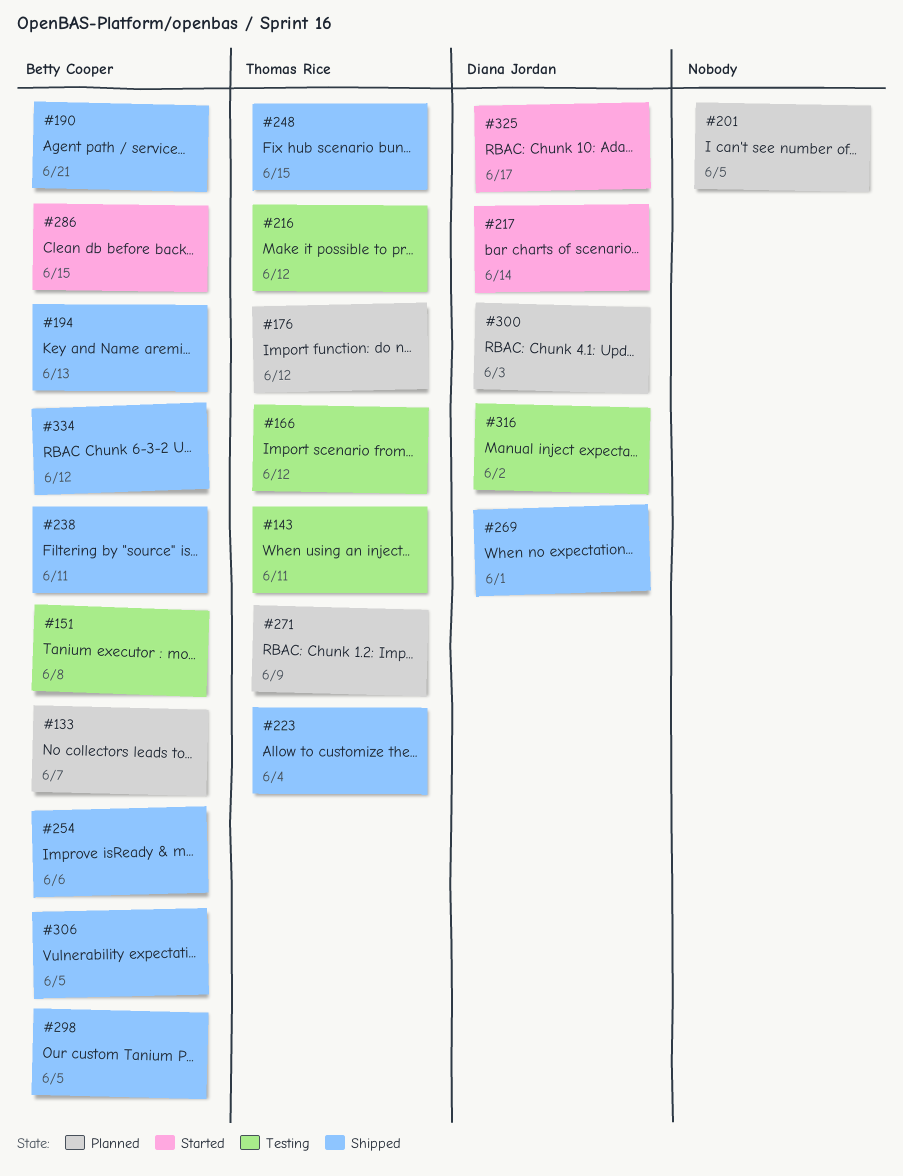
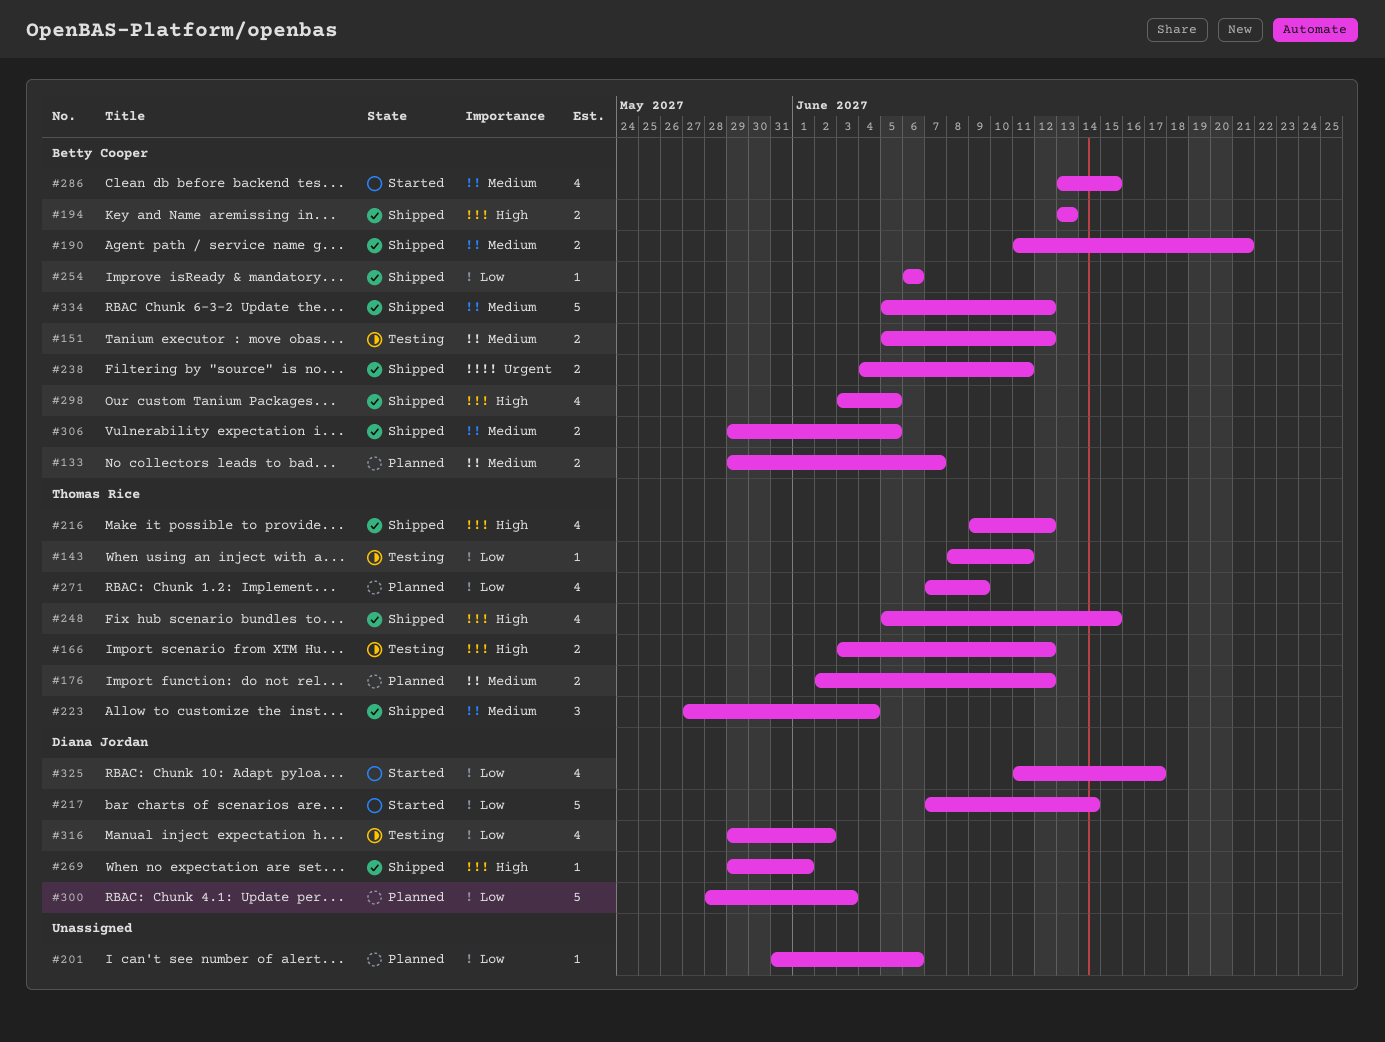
#151, due: Jun 8 -> Jun 12
#201, due: Jun 5 -> Jun 6
#216, status: Testing -> Shipped

